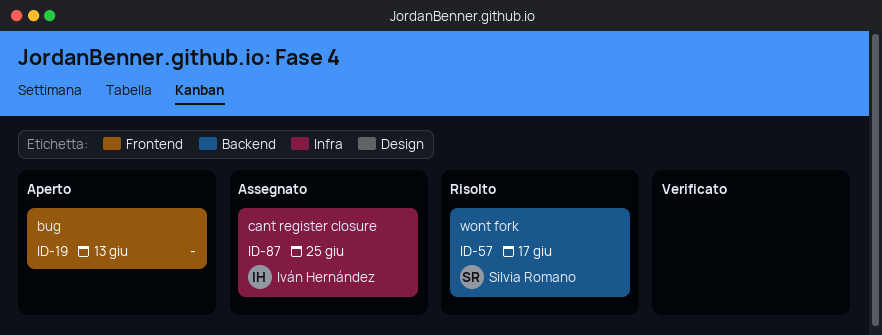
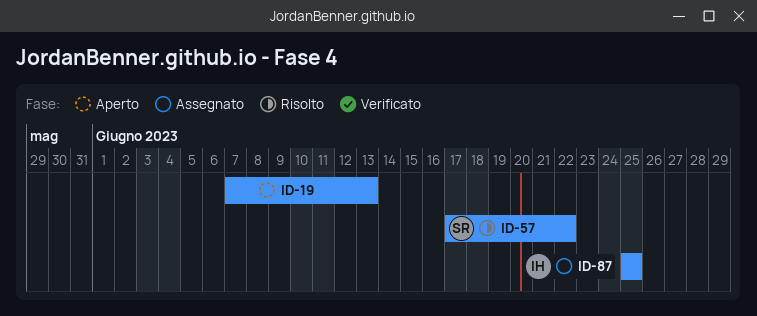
ID-57, due: Jun 17 -> Jun 22

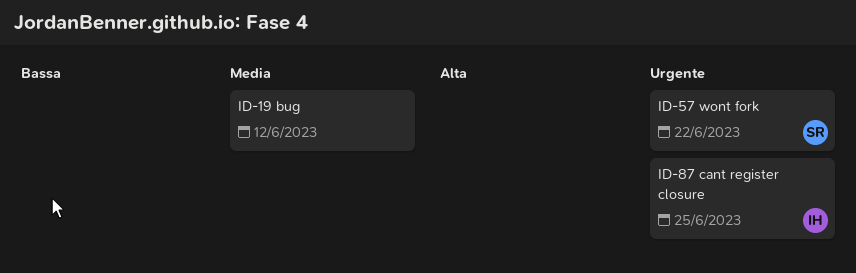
ID-19, due: Jun 13 -> Jun 12

